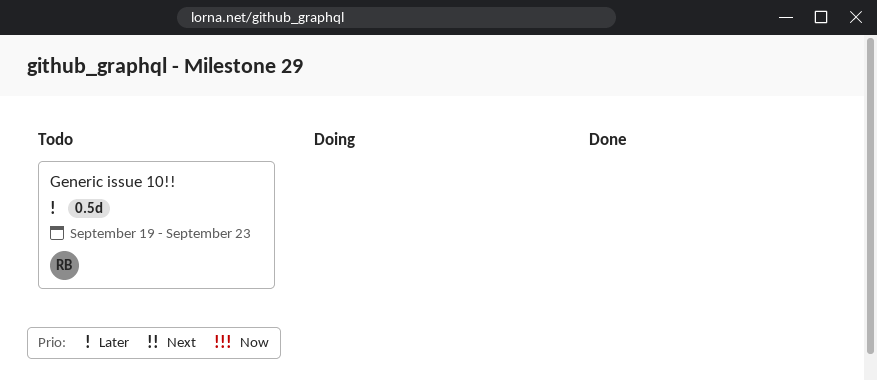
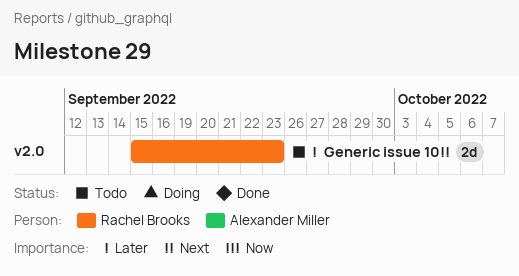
Generic issue 10!!, estimate: 0.5d -> 2d
Generic issue 10!!, start: Sep 19 -> Sep 15

